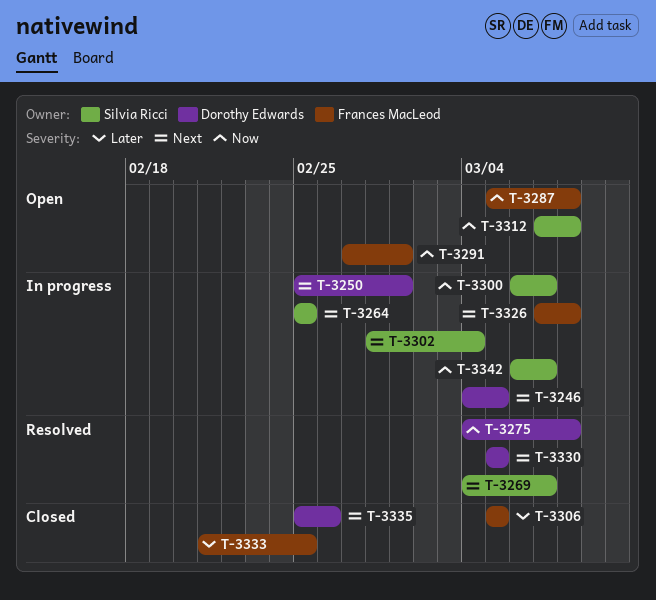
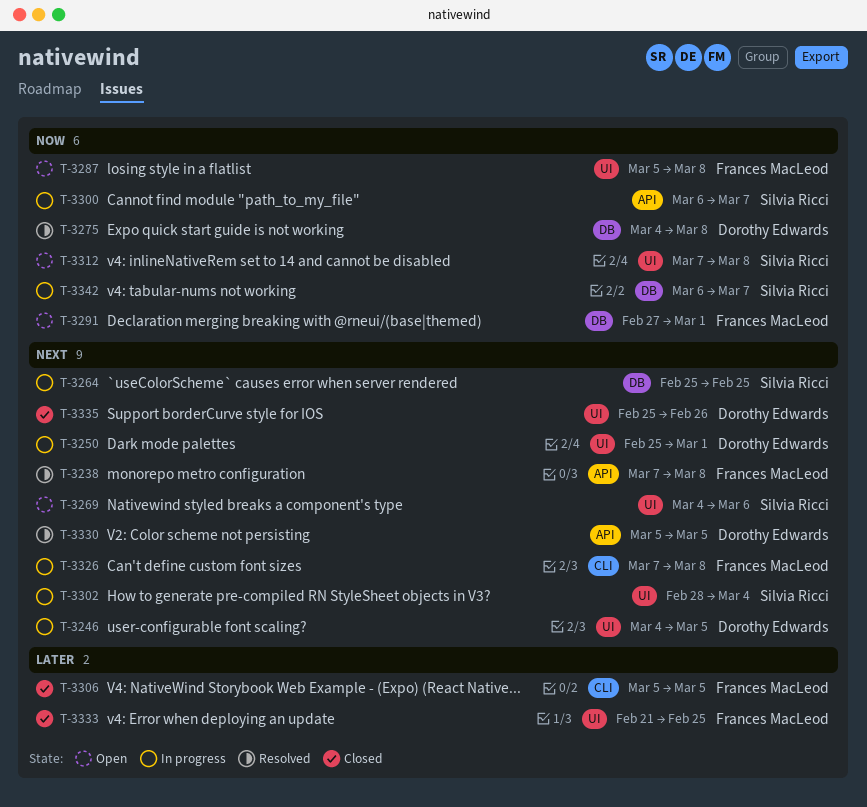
T-3238: none -> present
T-3269, status: Resolved -> Open
T-3269, due: Mar 7 -> Mar 6

